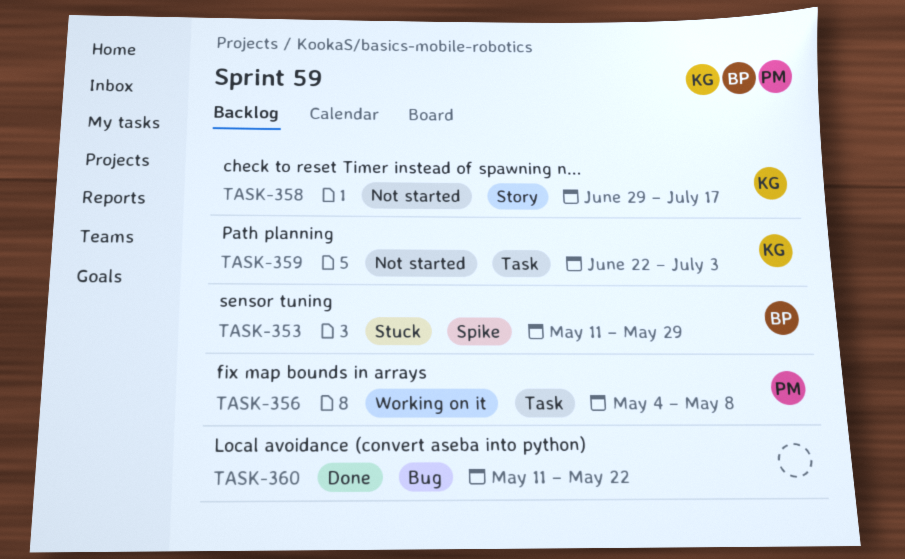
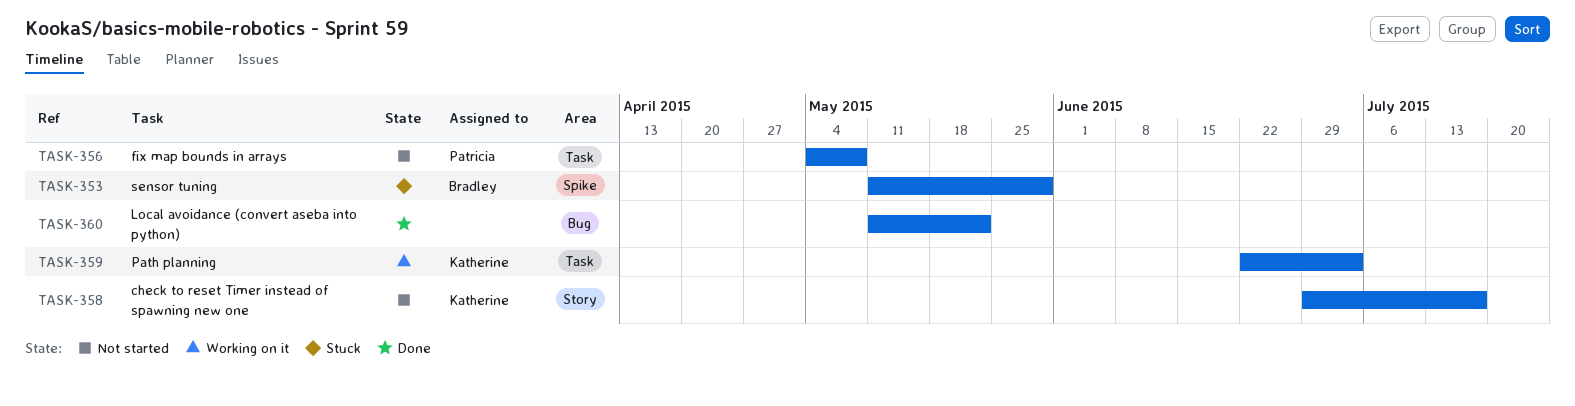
TASK-356, status: Working on it -> Not started
TASK-359, status: Not started -> Working on it

